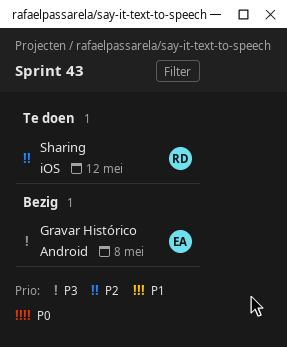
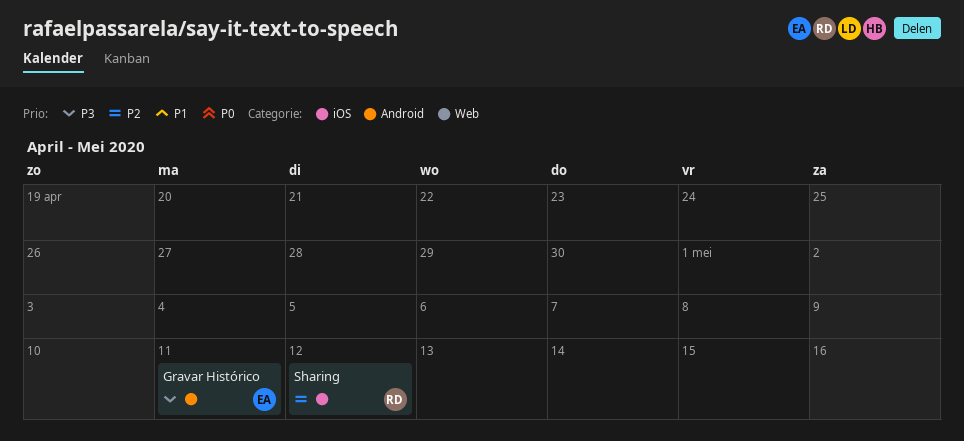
Gravar Histórico, due: May 8 -> May 11

